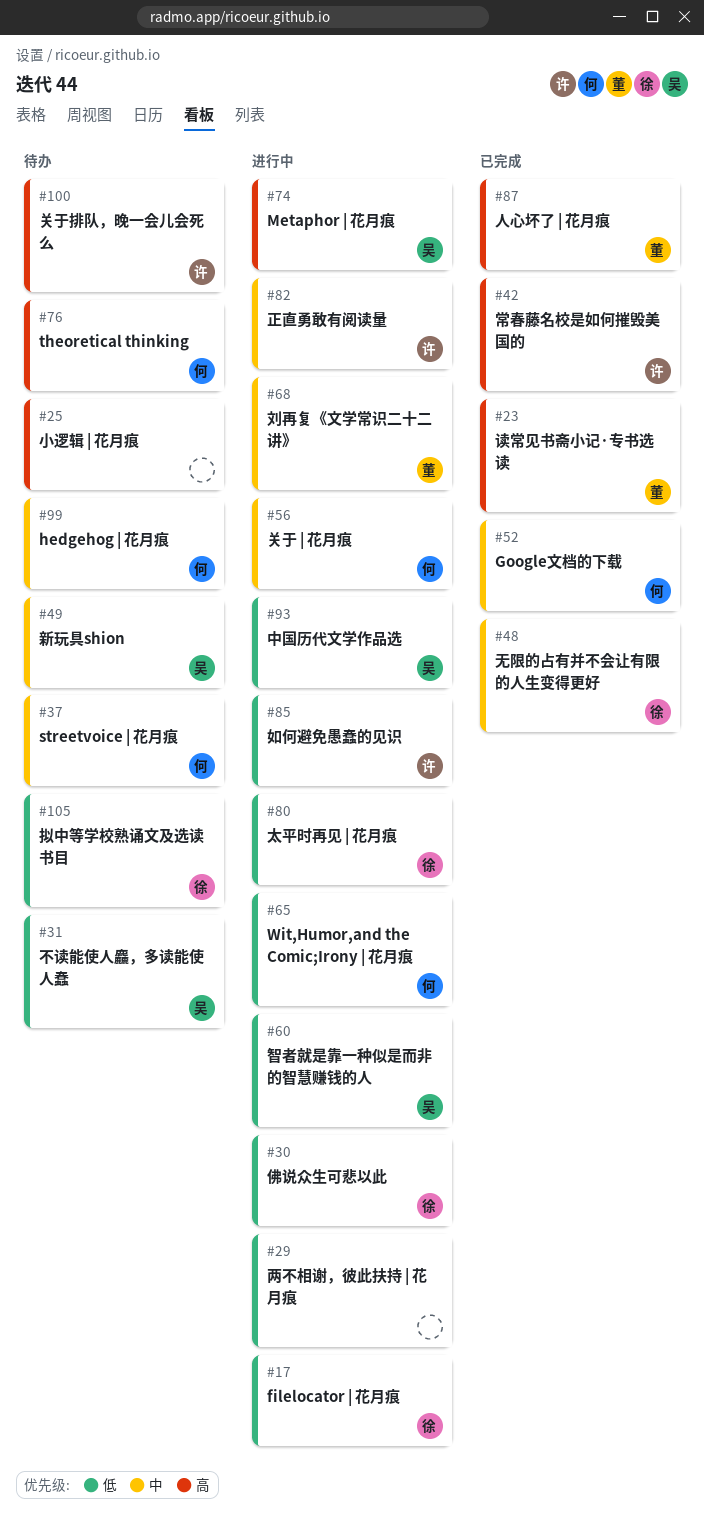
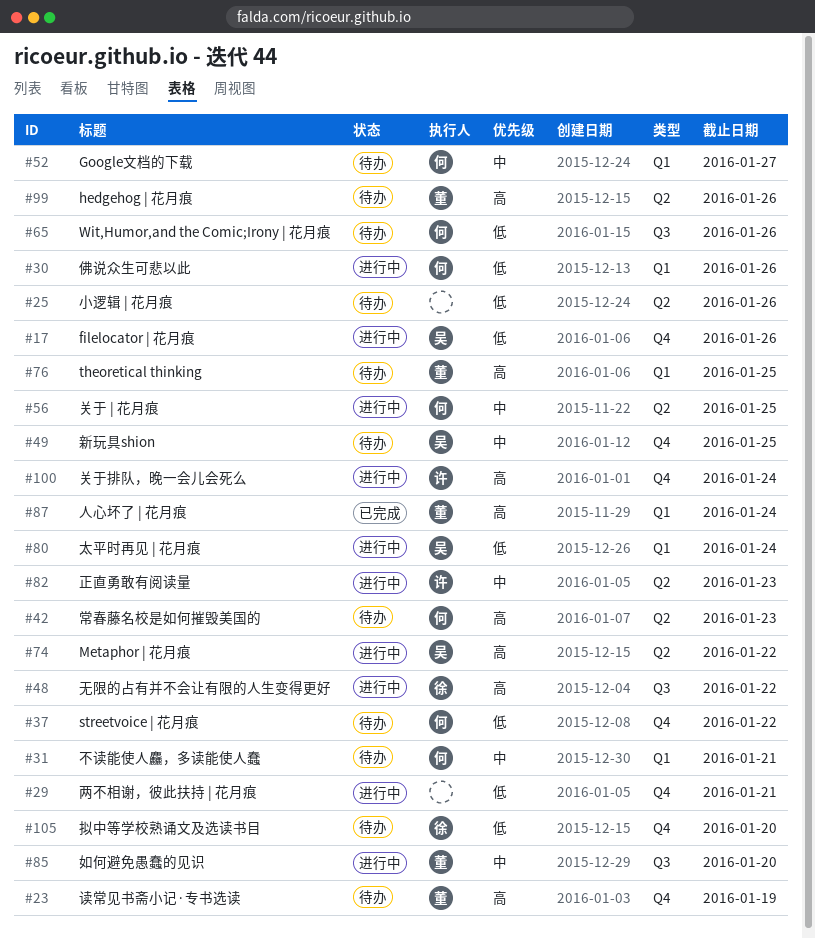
#17, owner: 徐 -> 吴
#23, status: 已完成 -> 待办
#25, priority: 高 -> 低
#30, owner: 徐 -> 何
#31, owner: 吴 -> 何
#31, priority: 低 -> 中
#37, priority: 中 -> 低
#42, status: 已完成 -> 待办
#42, owner: 许 -> 何
#48, status: 已完成 -> 进行中
#48, priority: 中 -> 高
#52, status: 已完成 -> 待办
#60: present -> none
#65, status: 进行中 -> 待办
#68: present -> none
#76, owner: 何 -> 董
#80, owner: 徐 -> 吴
#85, owner: 许 -> 董
#85, priority: 低 -> 中
#93: present -> none
#99, owner: 何 -> 董
#99, priority: 中 -> 高
#100, status: 待办 -> 进行中

